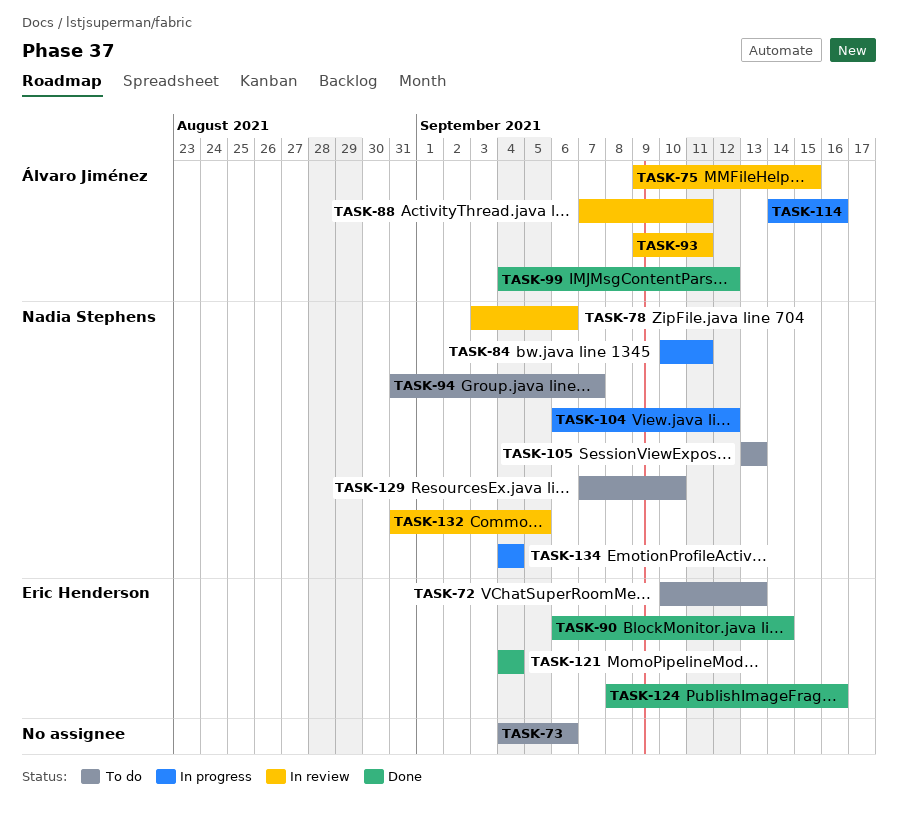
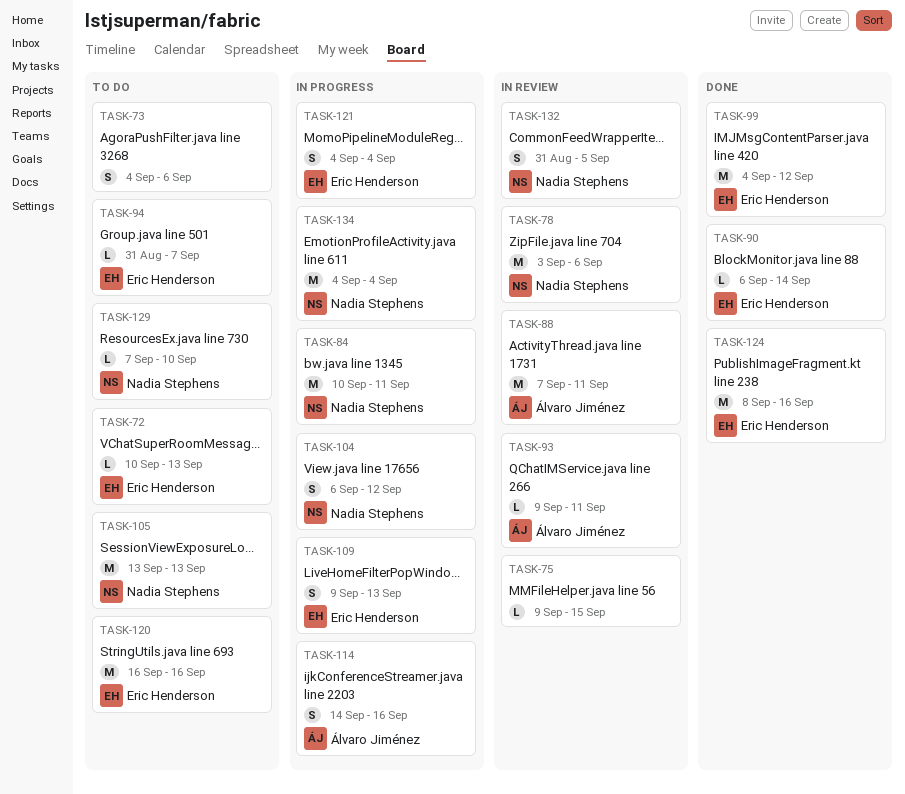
TASK-75, owner: Álvaro Jiménez -> none
TASK-94, owner: Nadia Stephens -> Eric Henderson
TASK-99, owner: Álvaro Jiménez -> Eric Henderson
TASK-109: none -> present
TASK-120: none -> present
TASK-121, status: Done -> In progress

